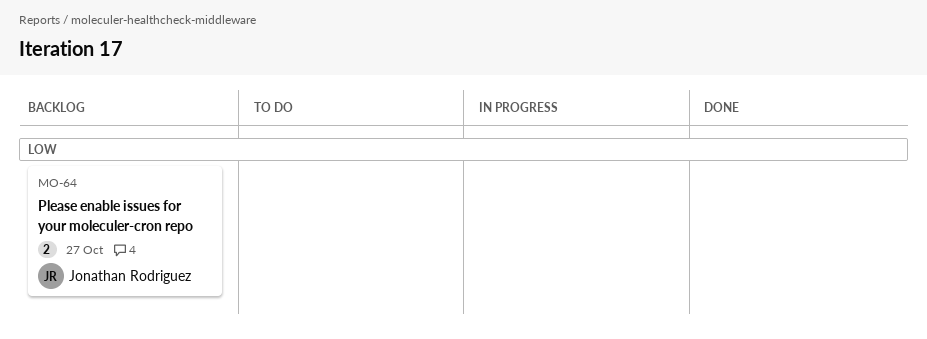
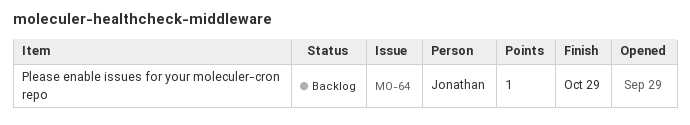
MO-64, estimate: 2 -> 1
MO-64, due: Oct 27 -> Oct 29

